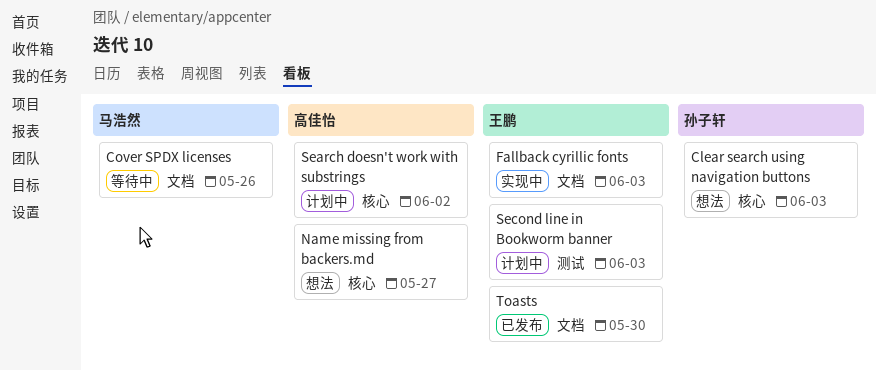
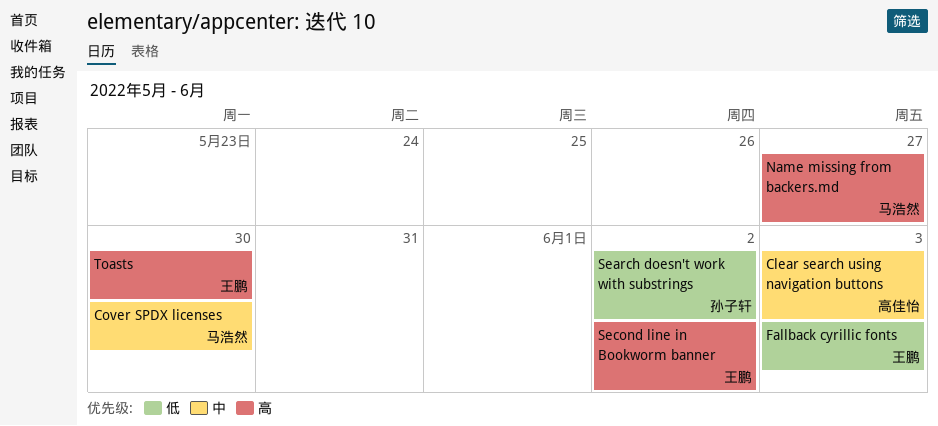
Clear search using navigation buttons, owner: 孙子轩 -> 高佳怡
Cover SPDX licenses, due: May 26 -> May 30
Name missing from backers.md, owner: 高佳怡 -> 马浩然
Search doesn't work with substrings, owner: 高佳怡 -> 孙子轩
Second line in Bookworm banner, due: Jun 3 -> Jun 2

